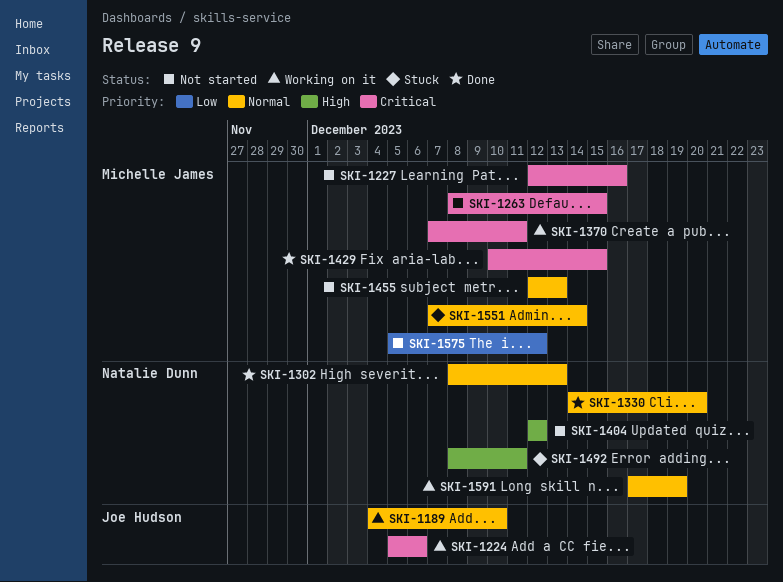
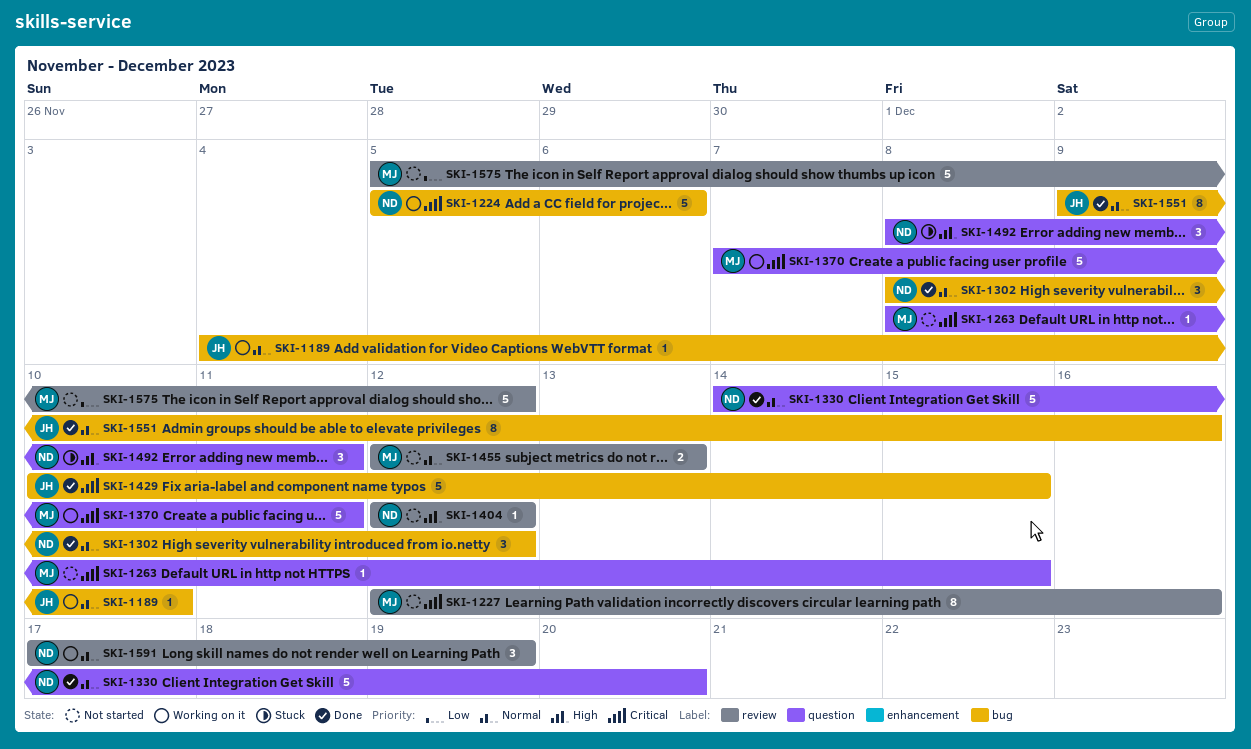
SKI-1224, owner: Joe Hudson -> Natalie Dunn
SKI-1302, due: Dec 13 -> Dec 12
SKI-1429, owner: Michelle James -> Joe Hudson
SKI-1551, status: Stuck -> Done
SKI-1551, owner: Michelle James -> Joe Hudson
SKI-1551, start: Dec 7 -> Dec 9
SKI-1551, due: Dec 14 -> Dec 16

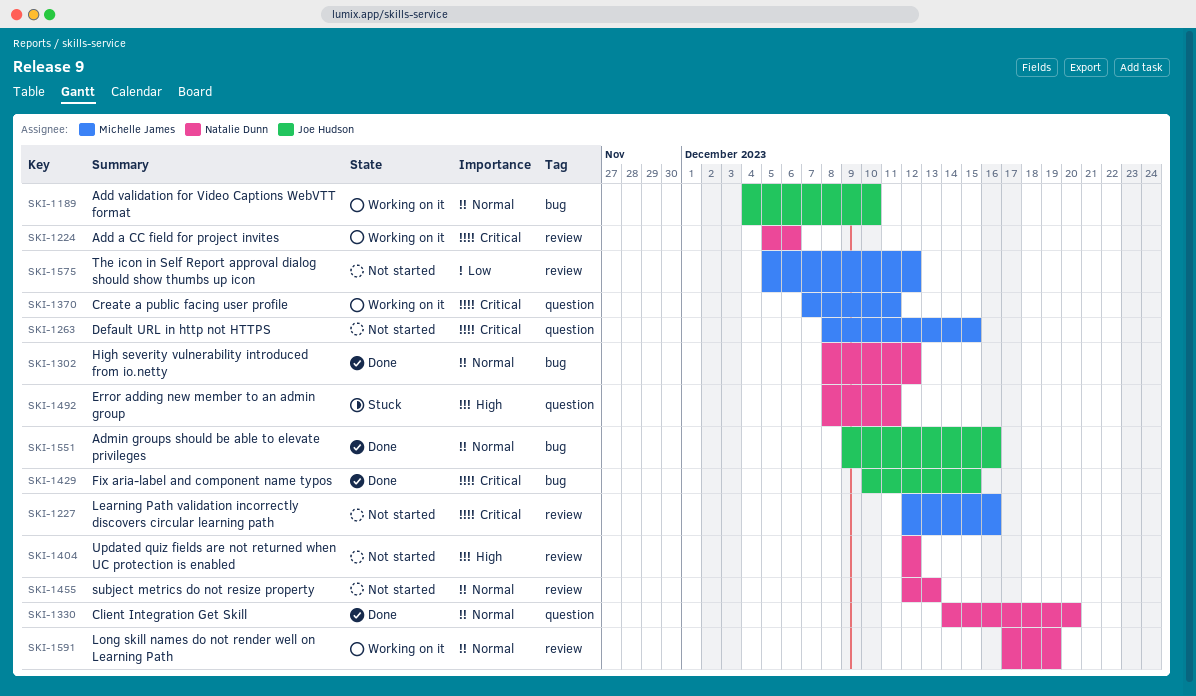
SKI-1224, label: bug -> review
SKI-1455, owner: Michelle James -> Natalie Dunn

